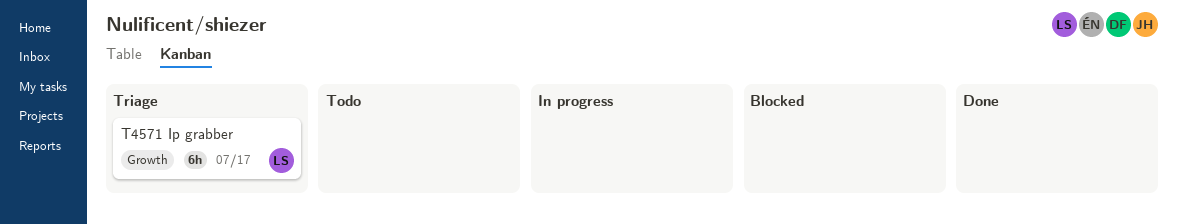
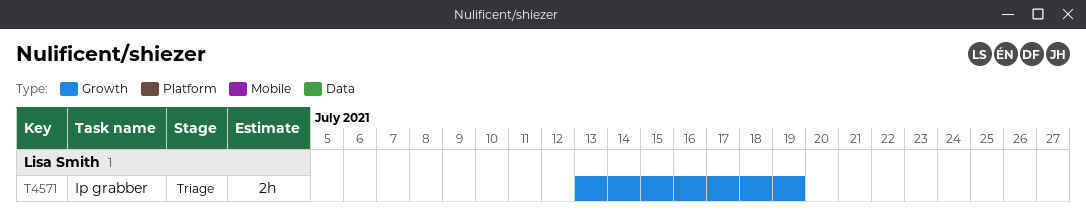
T4571, estimate: 6h -> 2h
T4571, due: Jul 17 -> Jul 19

